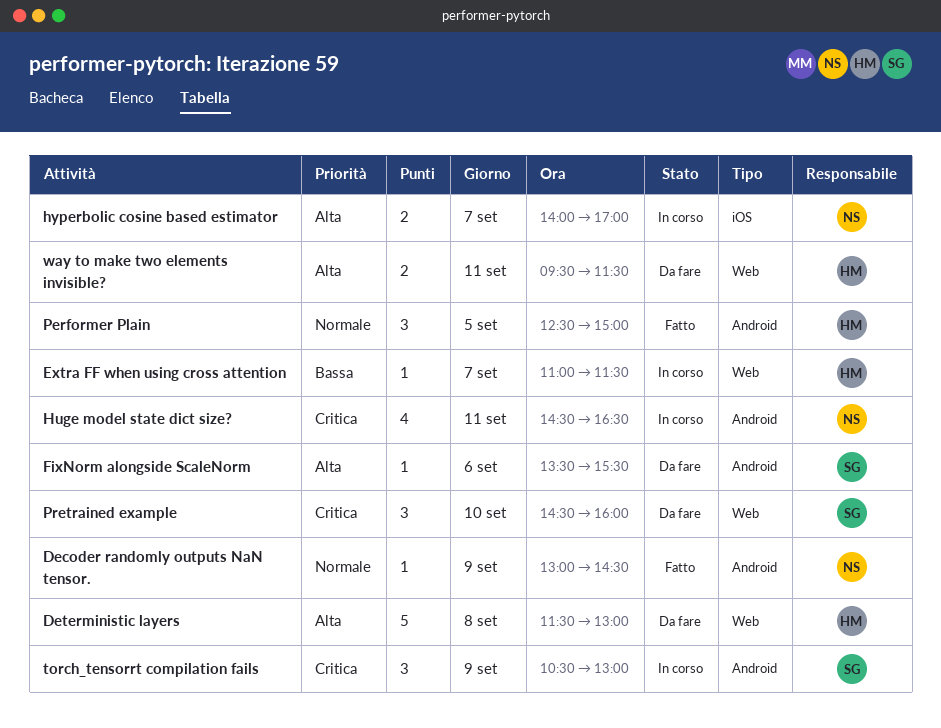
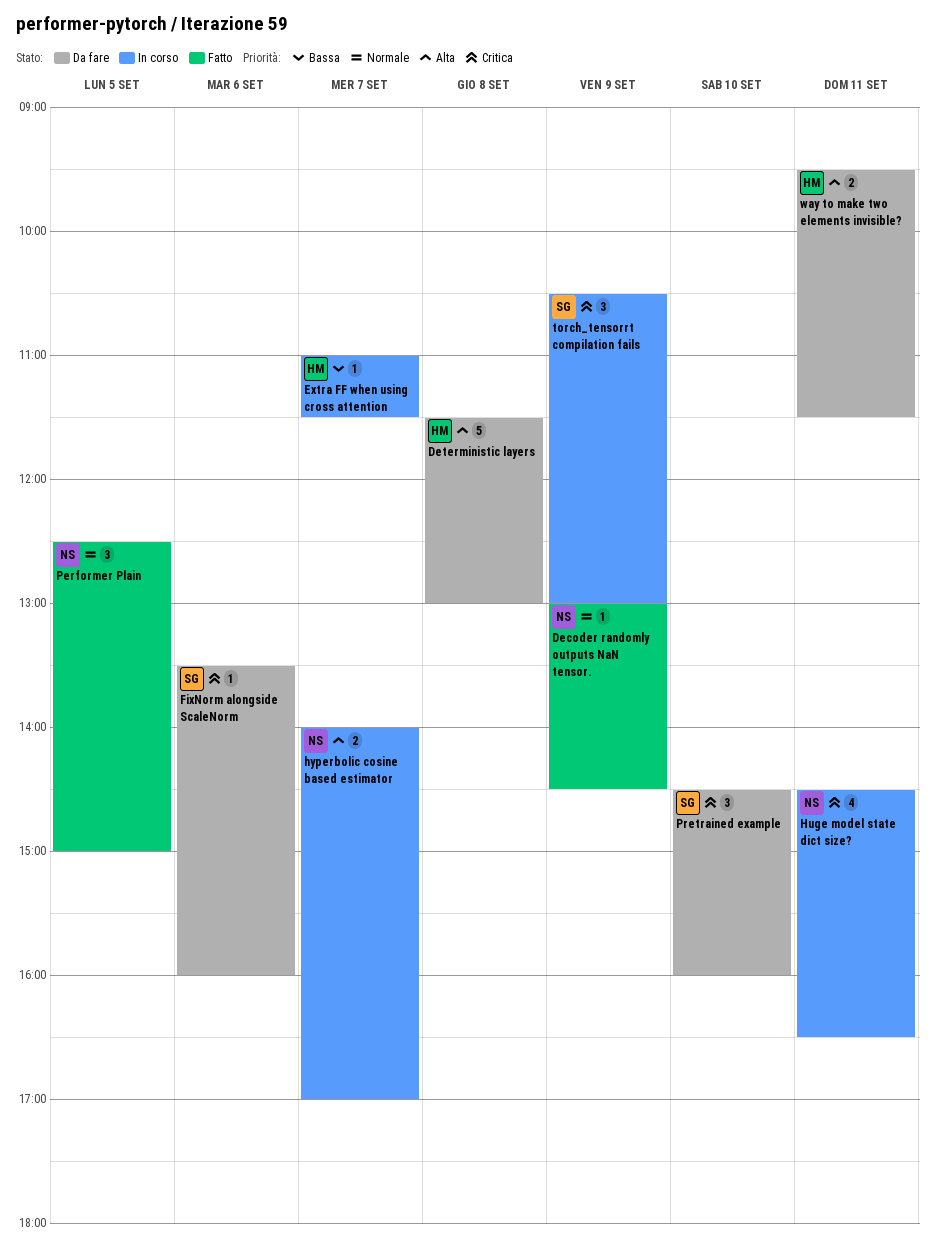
FixNorm alongside ScaleNorm, priority: Alta -> Critica
FixNorm alongside ScaleNorm, ends: 15:30 -> 16:00
Performer Plain, owner: HM -> NS

